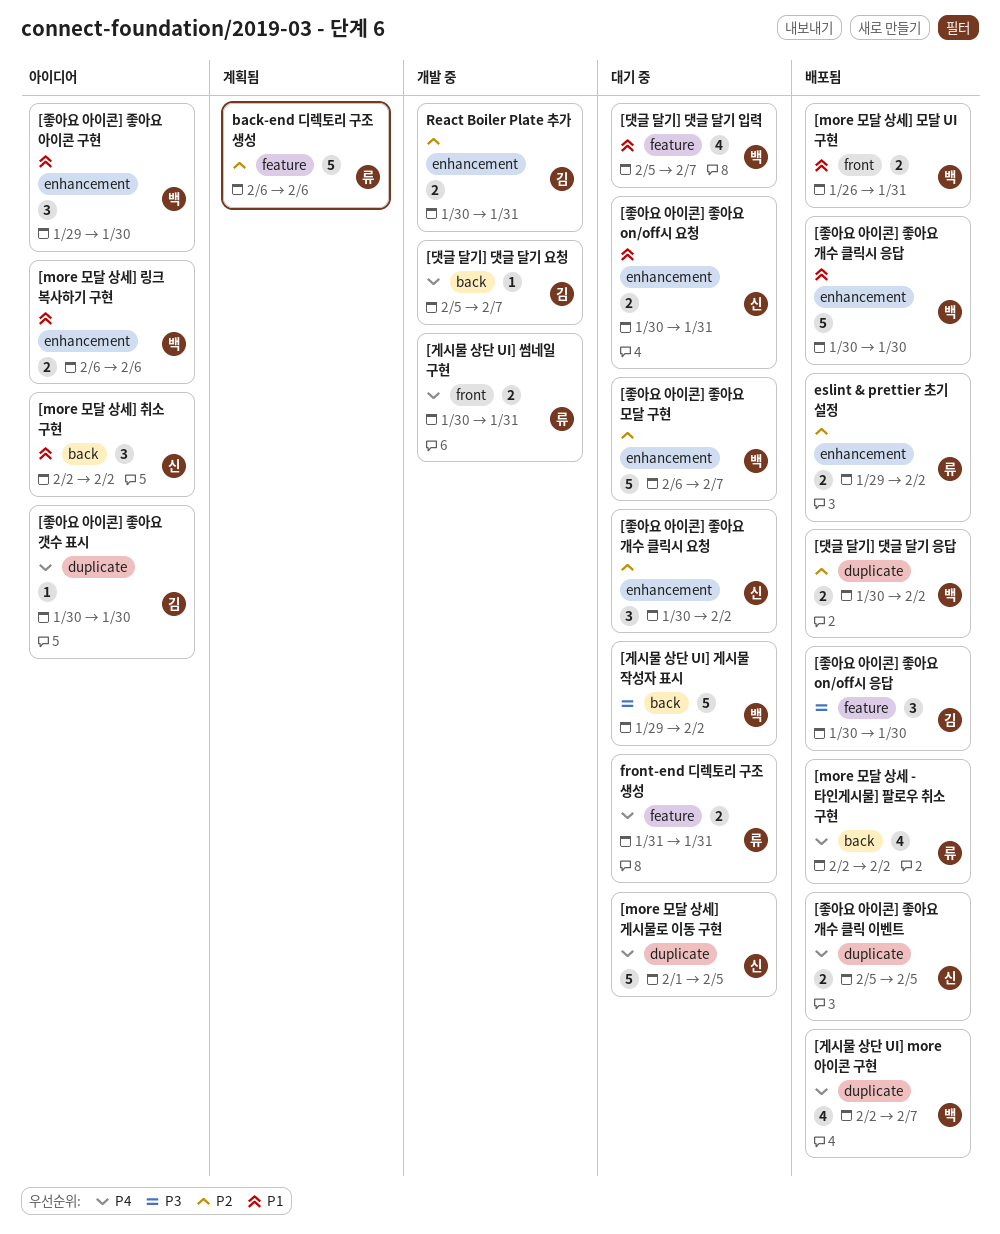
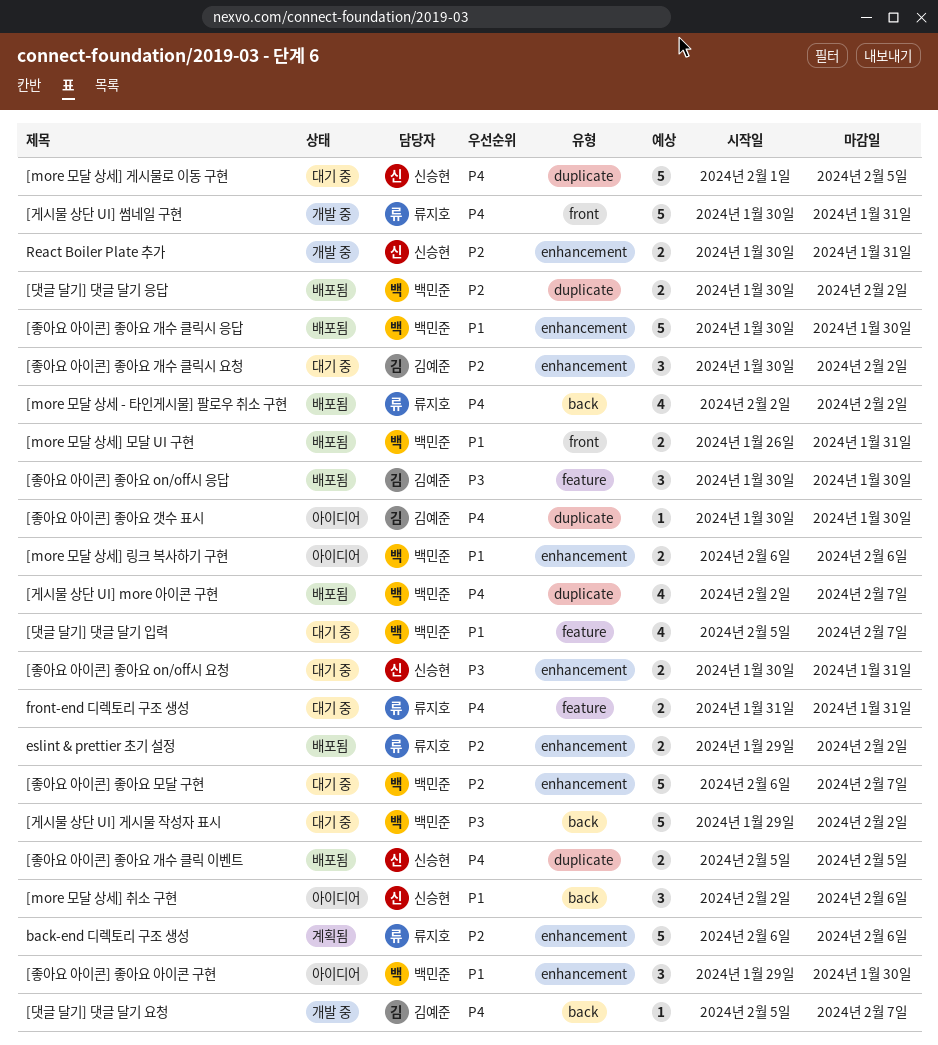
[more 모달 상세] 취소 구현, due: Feb 2 -> Feb 6
[게시물 상단 UI] 썸네일 구현, estimate: 2 -> 5
[좋아요 아이콘] 좋아요 on/off시 요청, priority: P1 -> P3
[좋아요 아이콘] 좋아요 개수 클릭시 요청, owner: 신승현 -> 김예준
back-end 디렉토리 구조 생성, label: feature -> enhancement
React Boiler Plate 추가, owner: 김예준 -> 신승현

